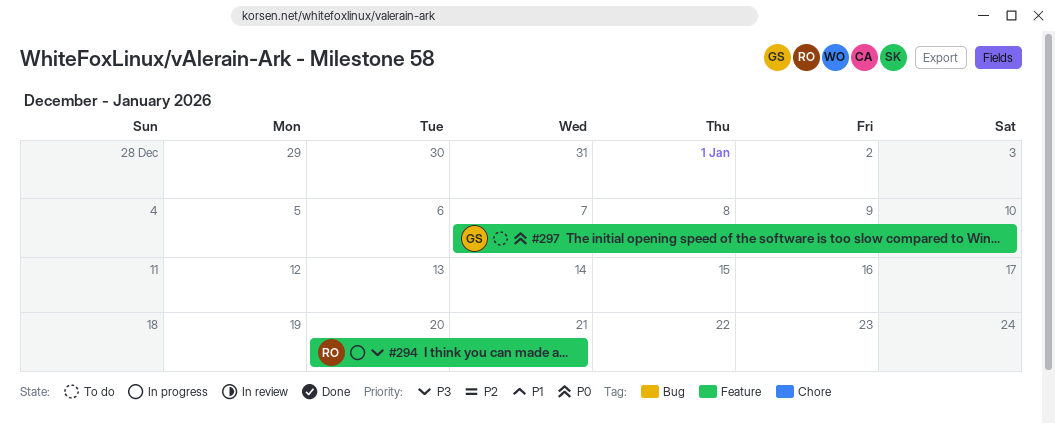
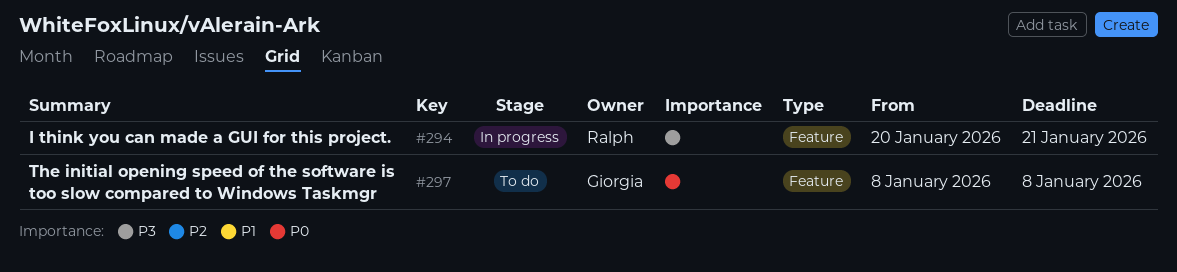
#297, start: Jan 7 -> Jan 8
#297, due: Jan 10 -> Jan 8

